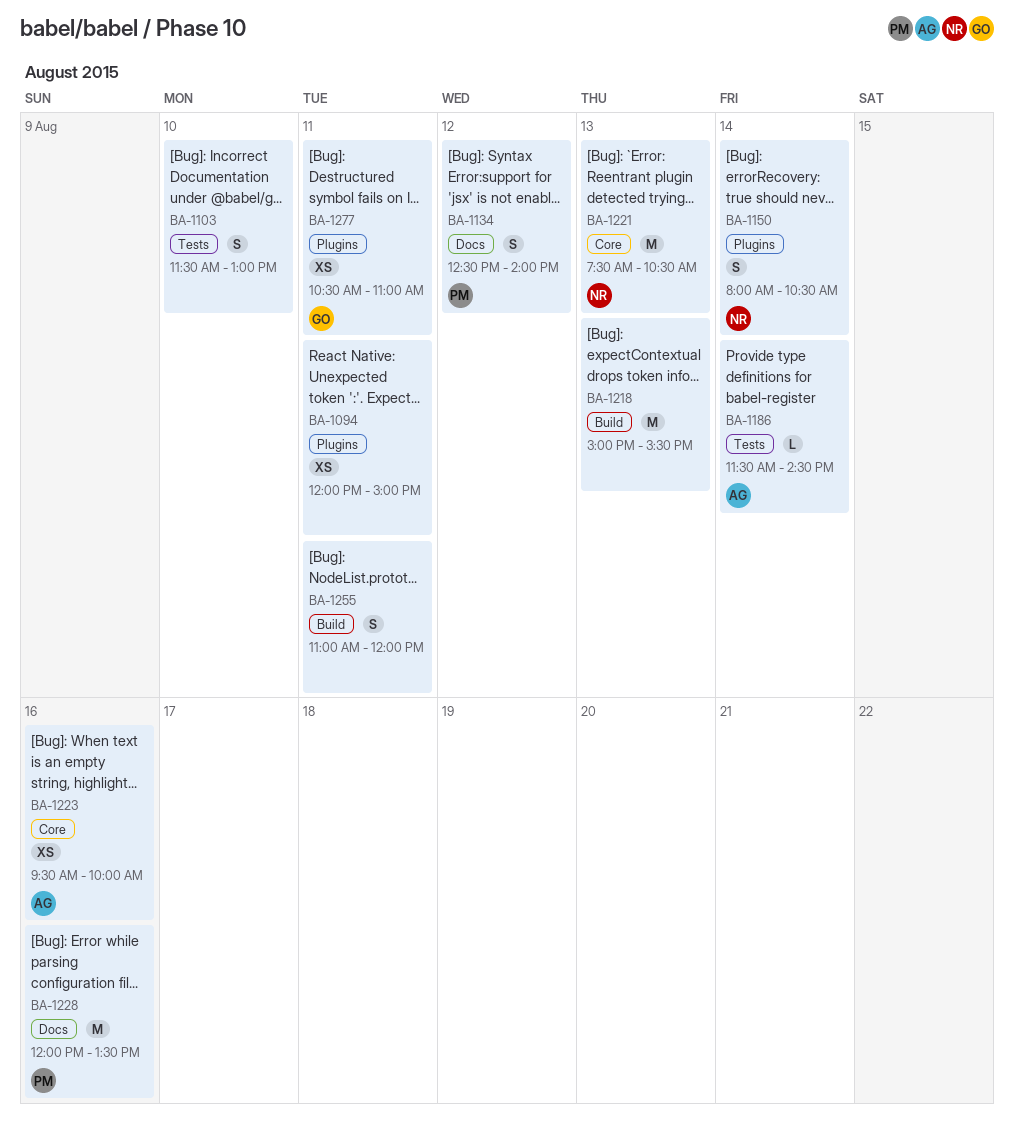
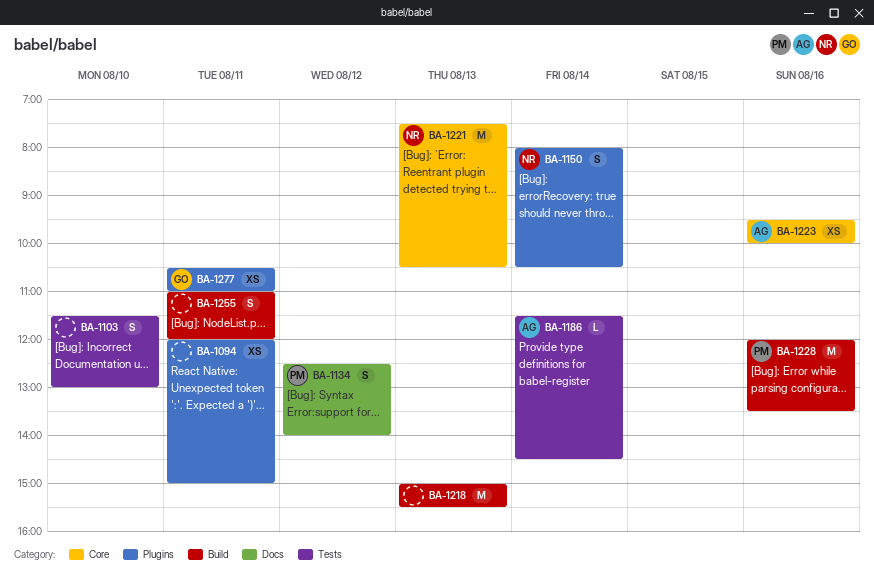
BA-1228, label: Docs -> Build

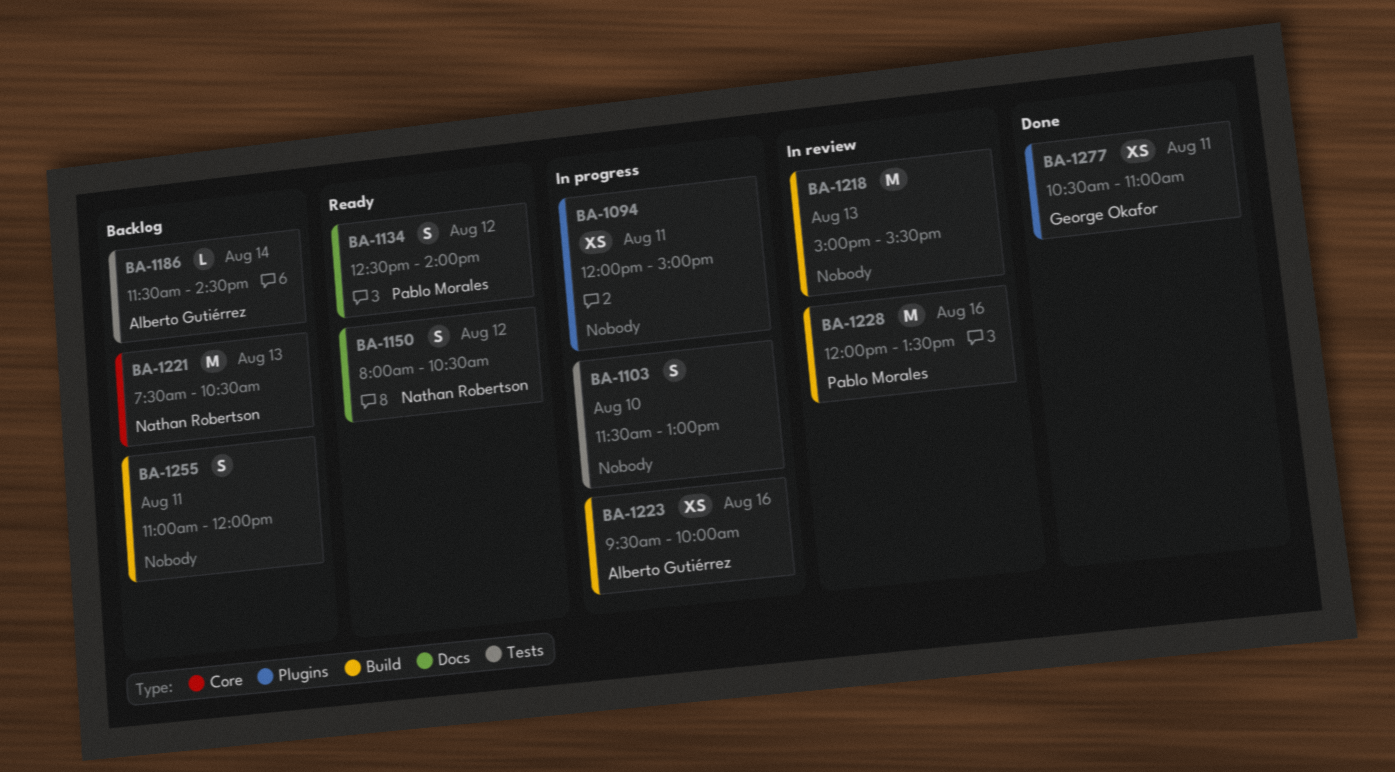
BA-1150, label: Plugins -> Docs
BA-1150, day: Aug 14 -> Aug 12
BA-1223, label: Core -> Build

